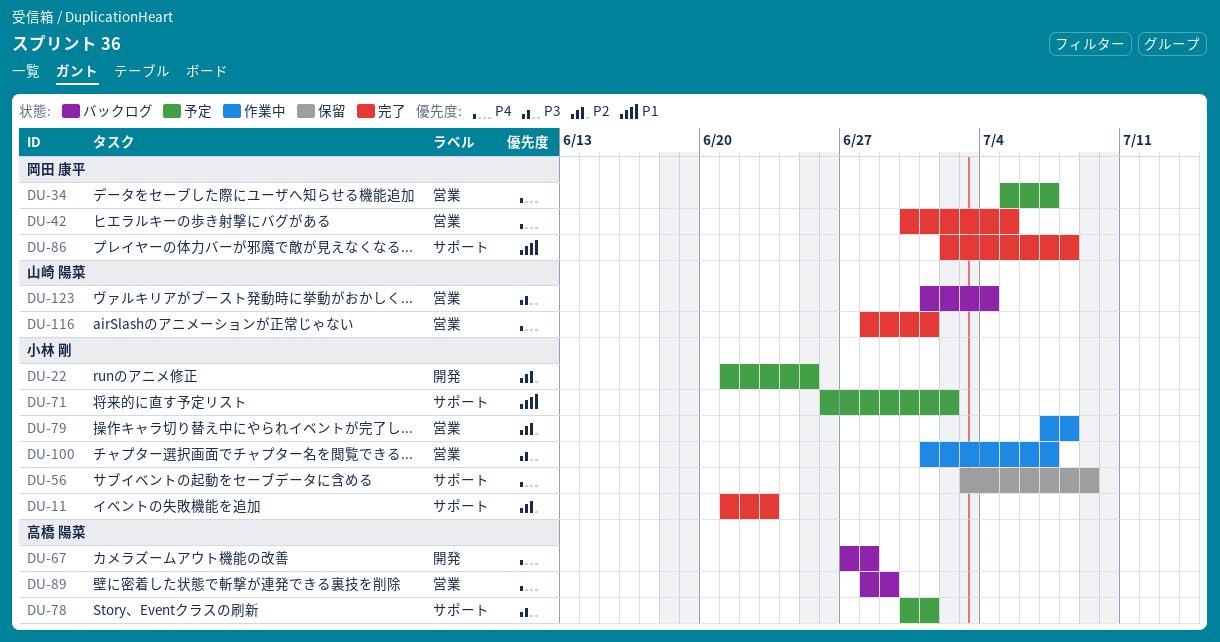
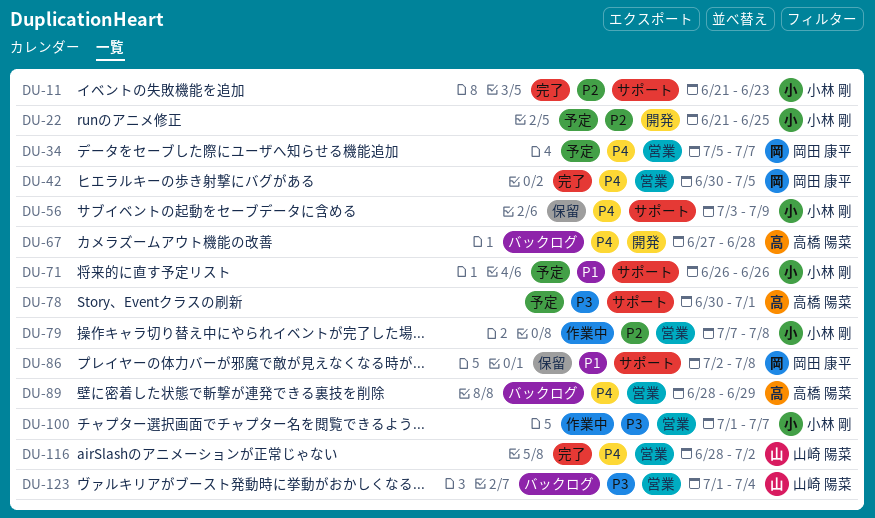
DU-71, due: Jul 2 -> Jun 26
DU-86, status: 完了 -> 保留
DU-116, due: Jul 1 -> Jul 2

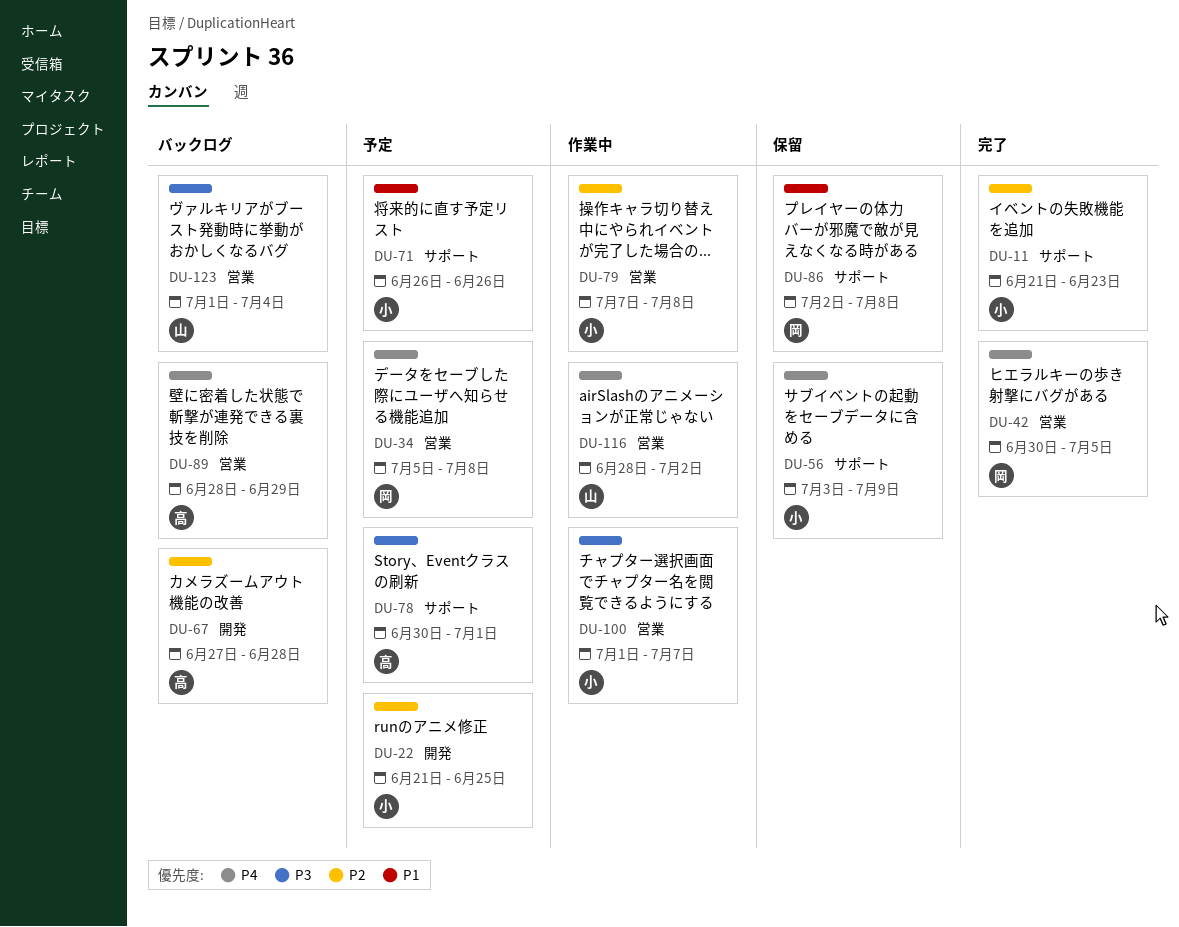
DU-34, due: Jul 7 -> Jul 8
DU-67, priority: P4 -> P2
DU-116, status: 完了 -> 作業中

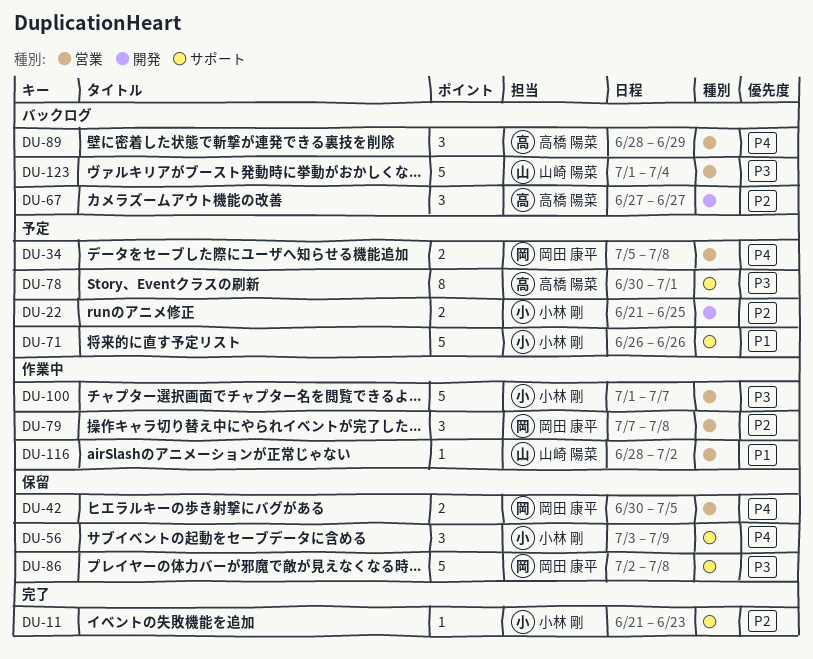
DU-42, status: 完了 -> 保留
DU-67, due: Jun 28 -> Jun 27
DU-79, owner: 小林 剛 -> 岡田 康平
DU-86, priority: P1 -> P3
DU-116, priority: P4 -> P1

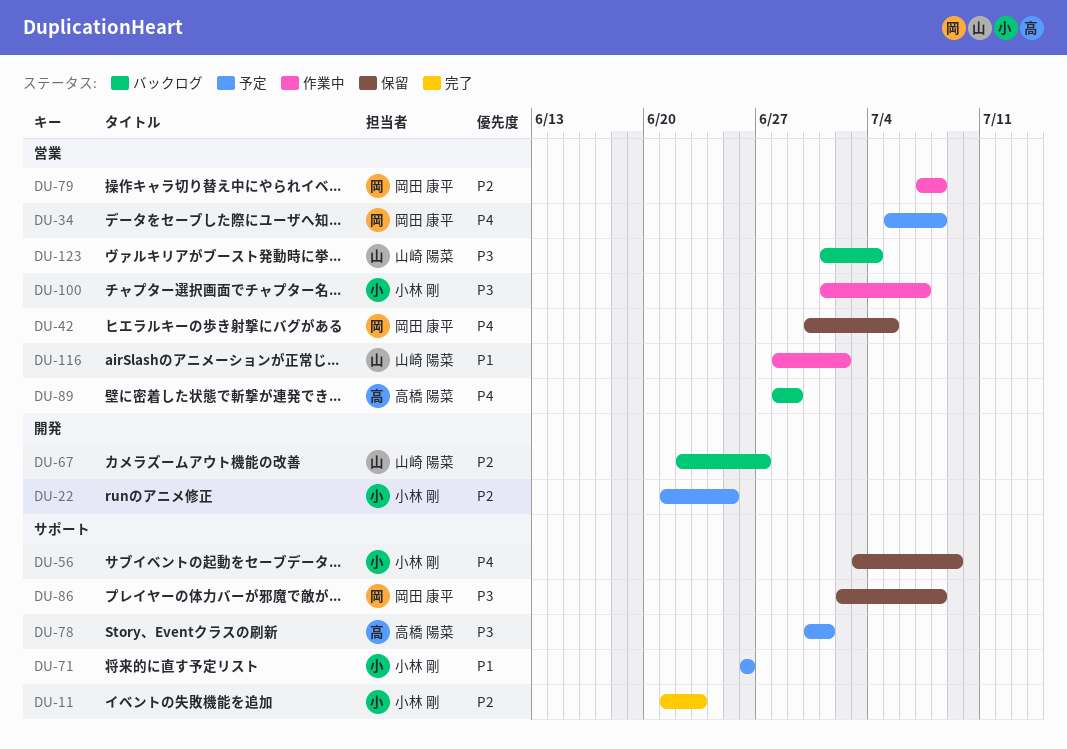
DU-67, owner: 高橋 陽菜 -> 山崎 陽菜
DU-67, start: Jun 27 -> Jun 22

